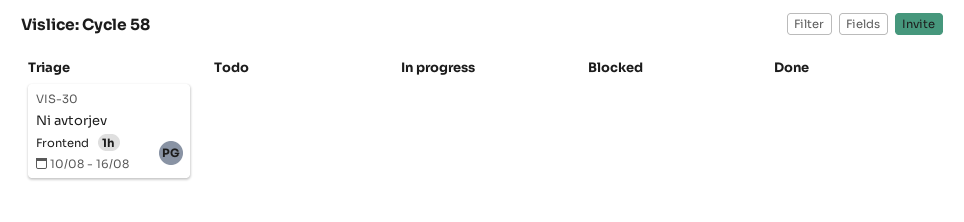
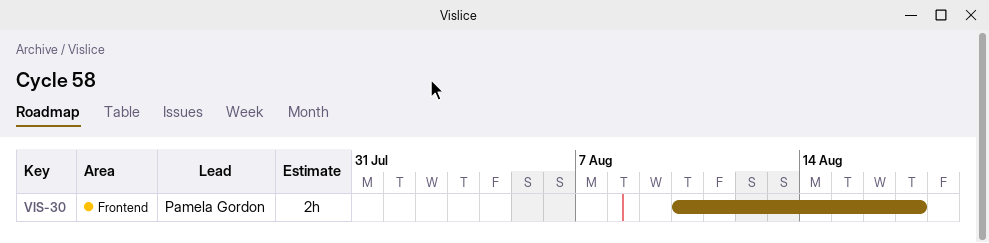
VIS-30, estimate: 1h -> 2h
VIS-30, due: Aug 16 -> Aug 17

